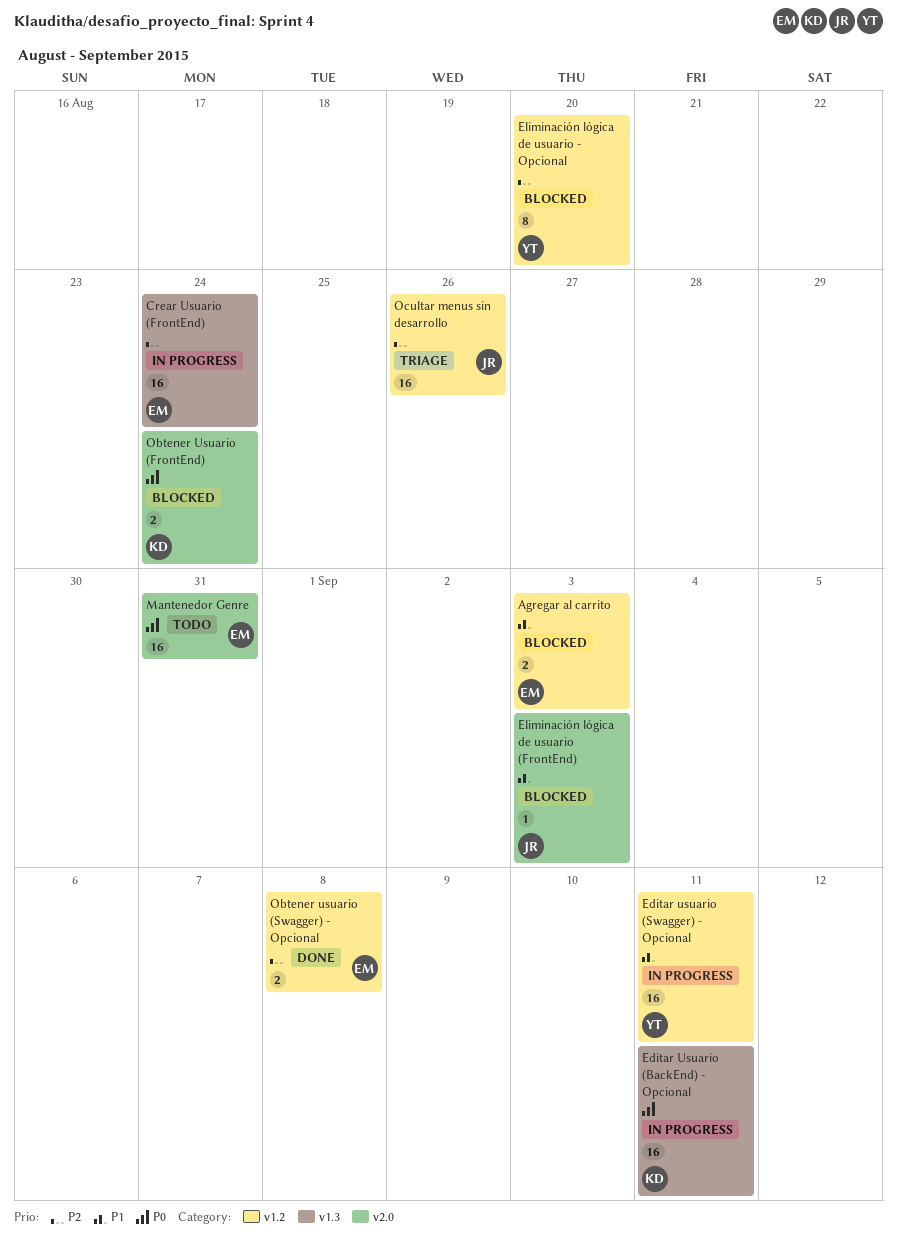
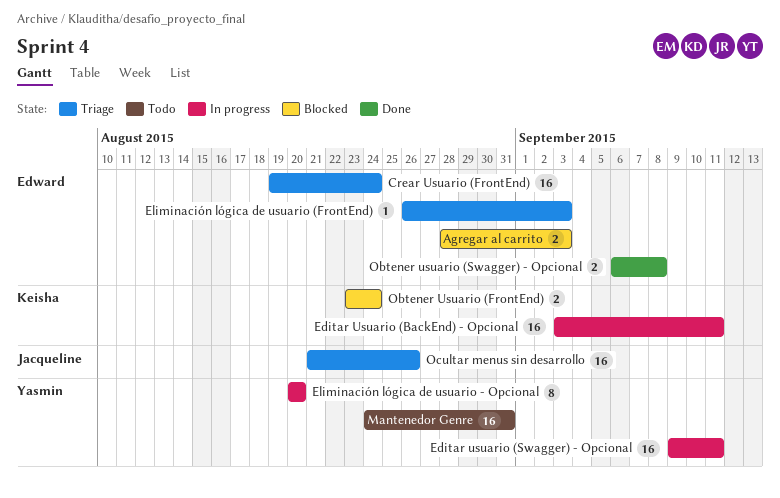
Crear Usuario (FrontEnd), status: In progress -> Triage
Eliminación lógica de usuario (FrontEnd), status: Blocked -> Triage
Eliminación lógica de usuario (FrontEnd), owner: Jacqueline -> Edward
Eliminación lógica de usuario - Opcional, status: Blocked -> In progress
Mantenedor Genre, owner: Edward -> Yasmin

